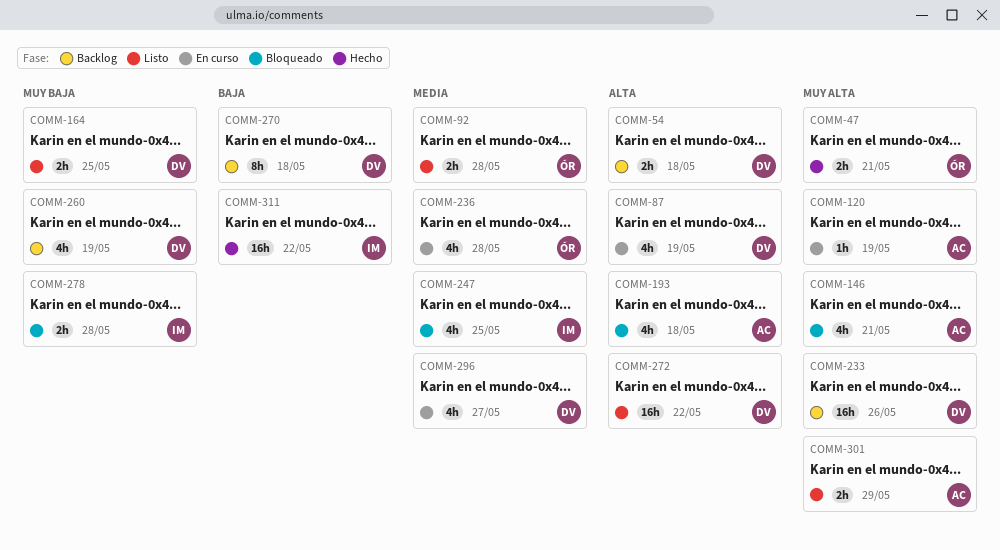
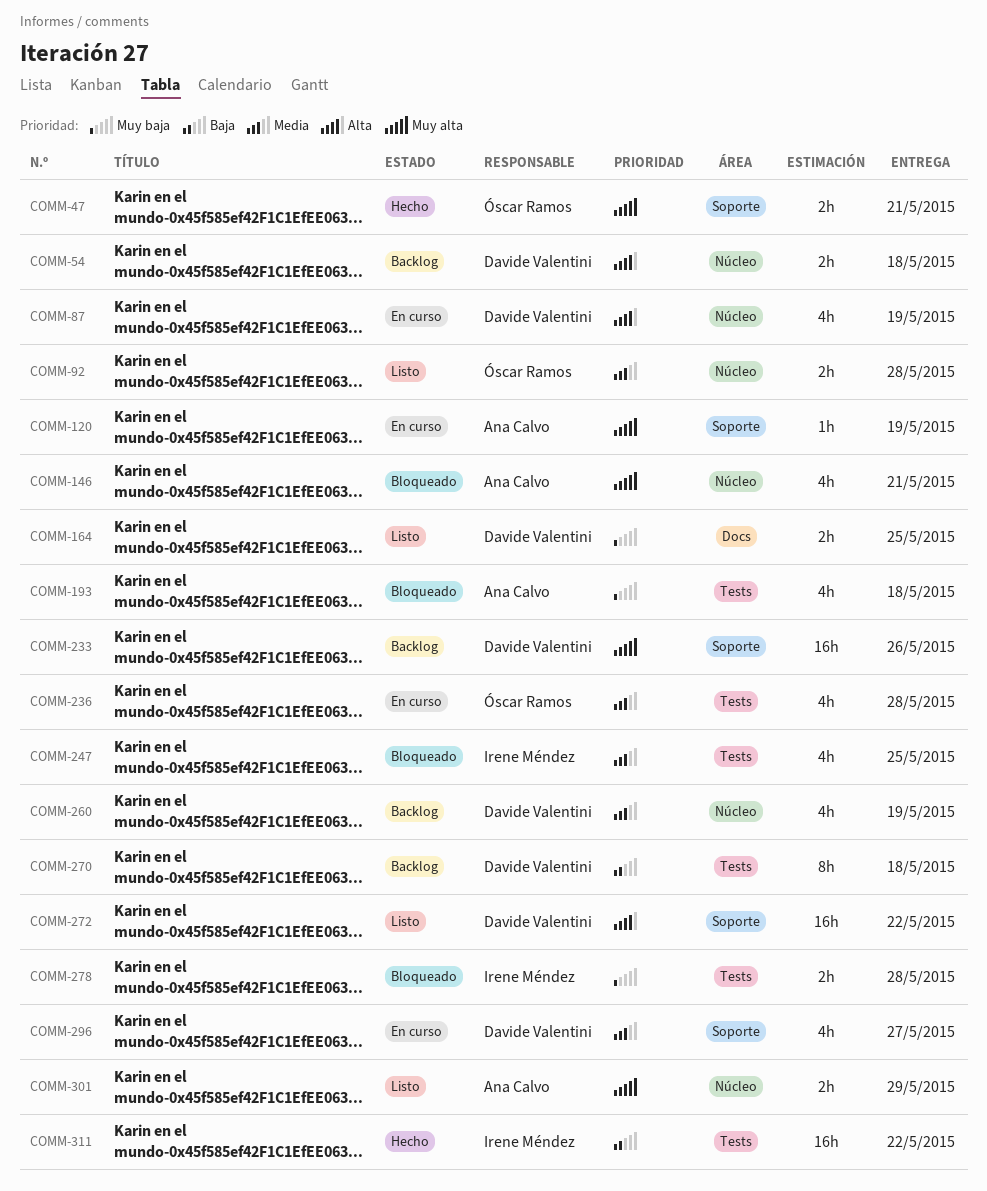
COMM-193, priority: Alta -> Muy baja
COMM-260, priority: Muy baja -> Media

